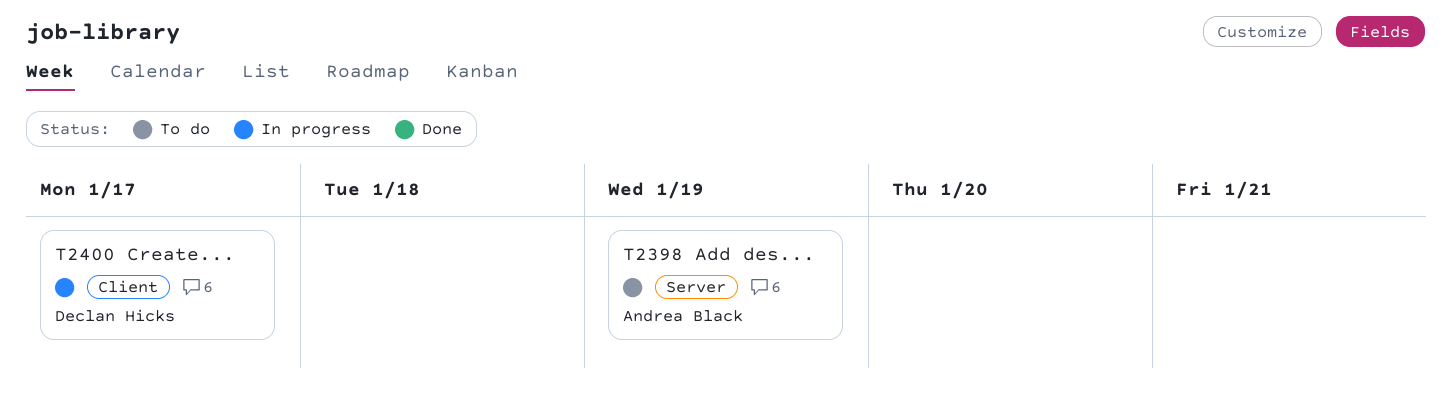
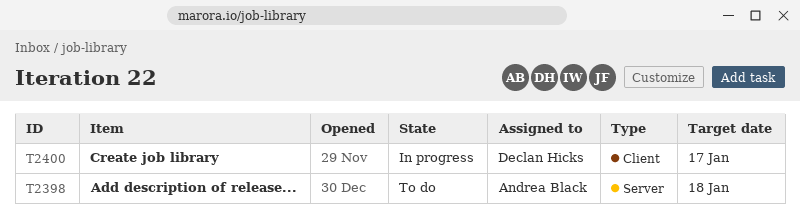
T2398, due: Jan 19 -> Jan 18

